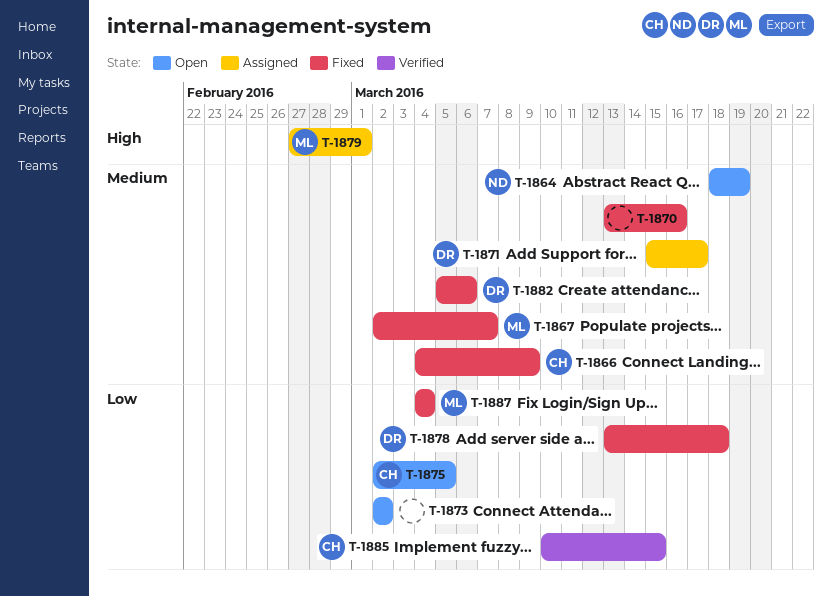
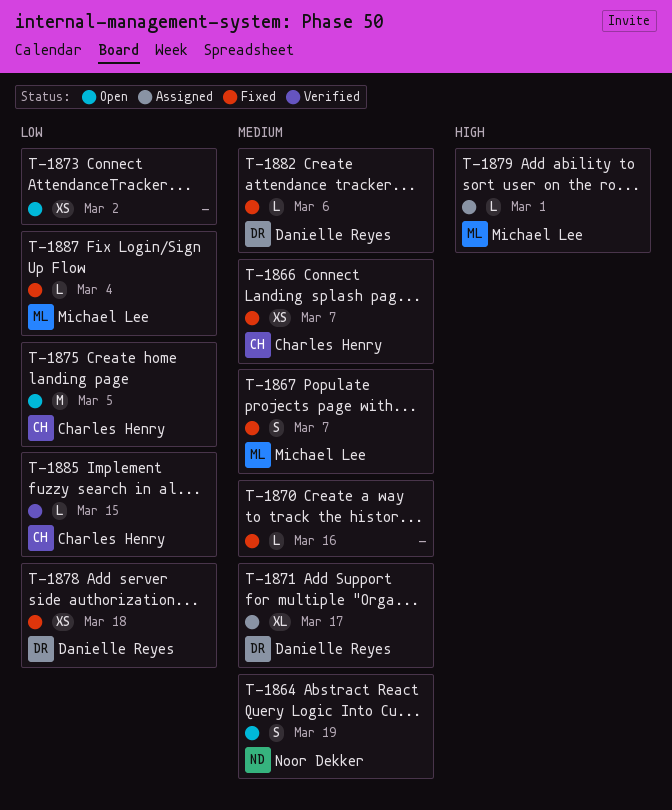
T-1866, due: Mar 9 -> Mar 7

